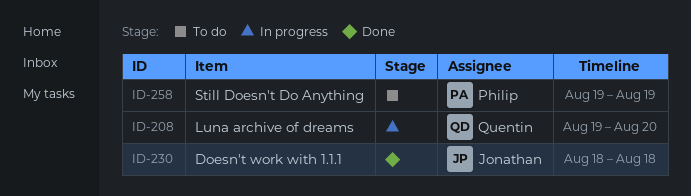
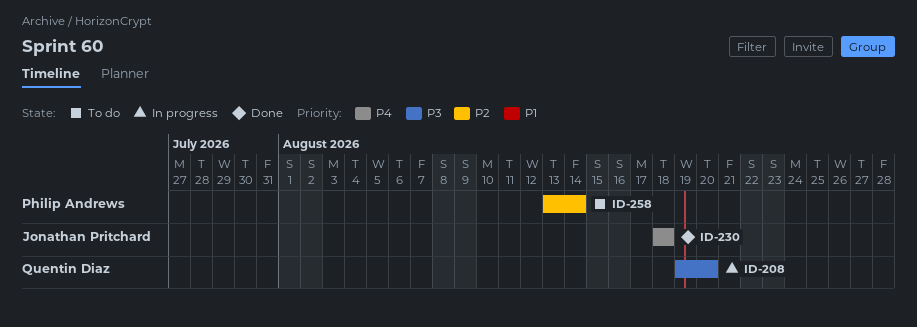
ID-258, start: Aug 19 -> Aug 13
ID-258, due: Aug 19 -> Aug 14

